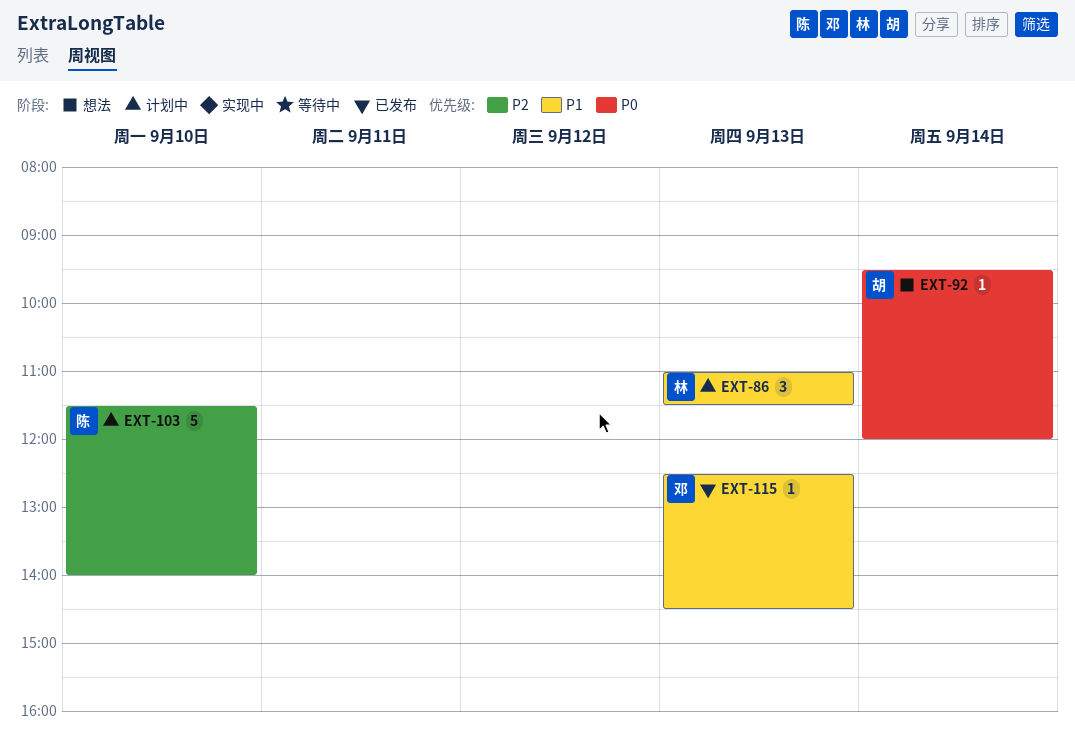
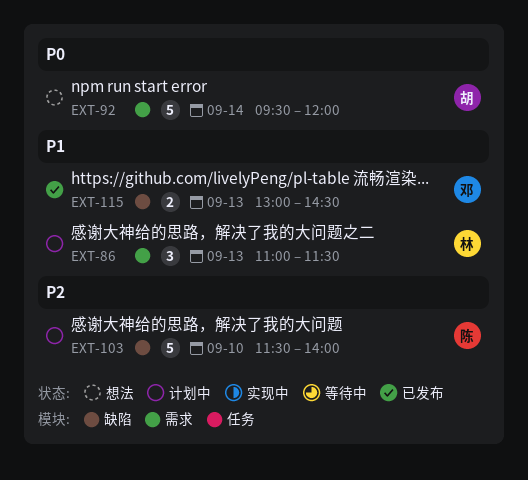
EXT-92, estimate: 1 -> 5
EXT-115, estimate: 1 -> 2
EXT-115, begins: 12:30 -> 13:00

